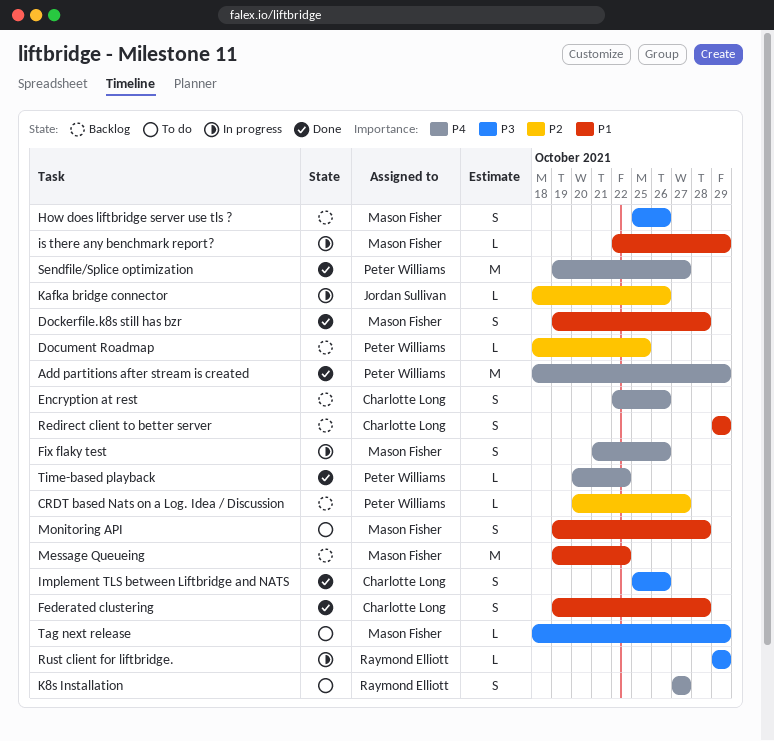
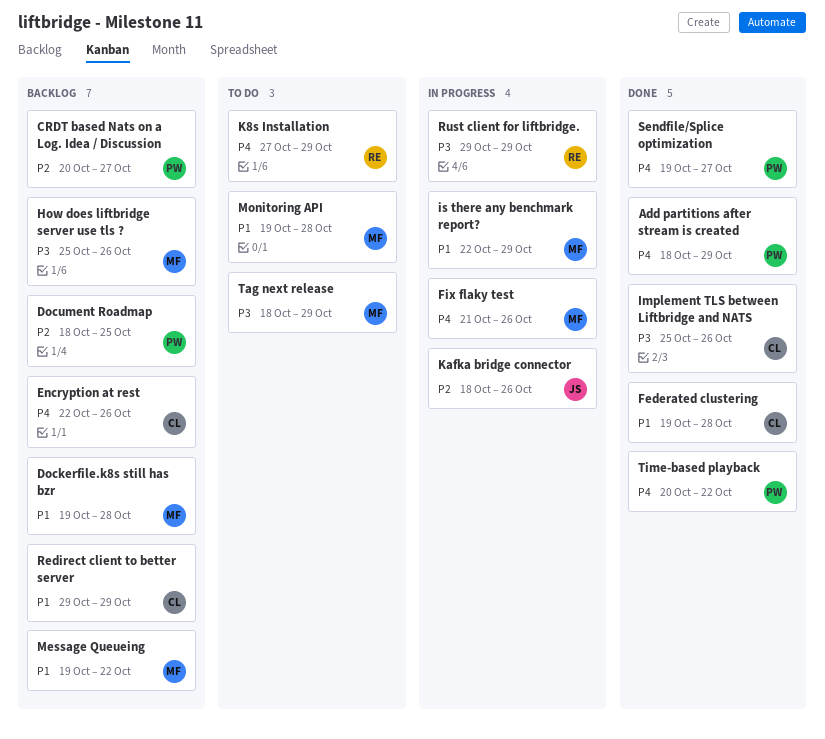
Dockerfile.k8s still has bzr, status: Done -> Backlog
K8s Installation, due: Oct 27 -> Oct 29

